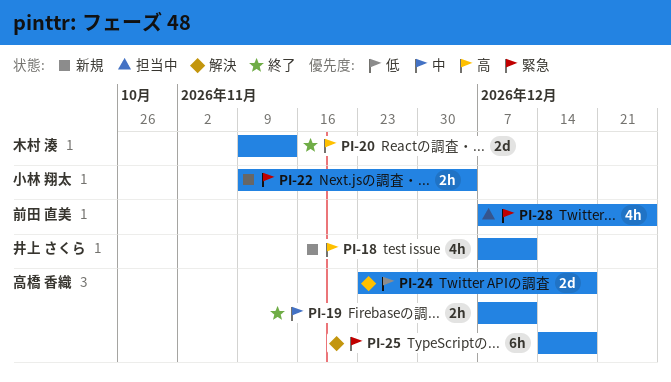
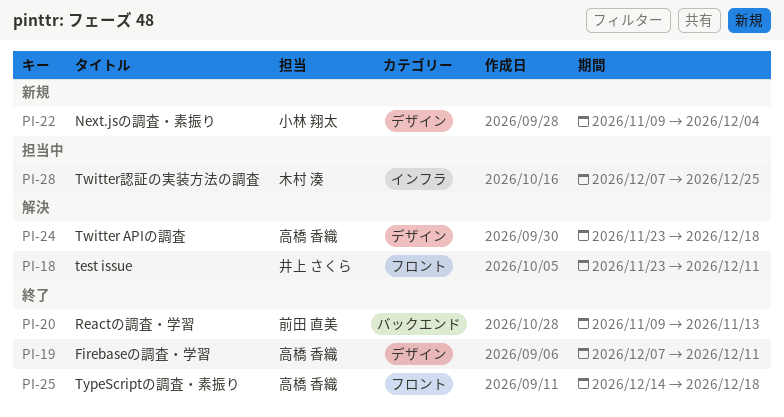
PI-18, status: 新規 -> 解決
PI-18, start: Dec 7 -> Nov 23
PI-20, owner: 木村 湊 -> 前田 直美
PI-25, status: 解決 -> 終了
PI-28, owner: 前田 直美 -> 木村 湊

